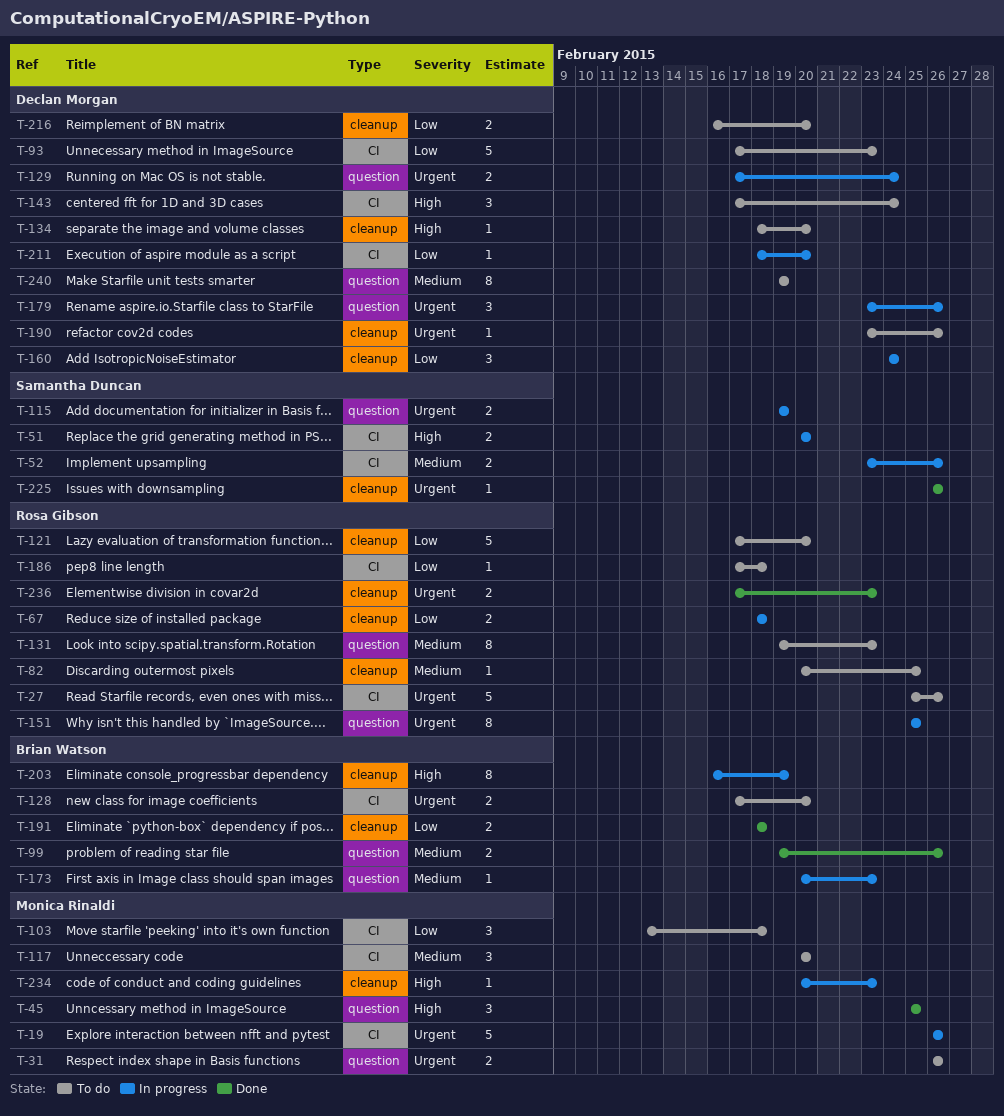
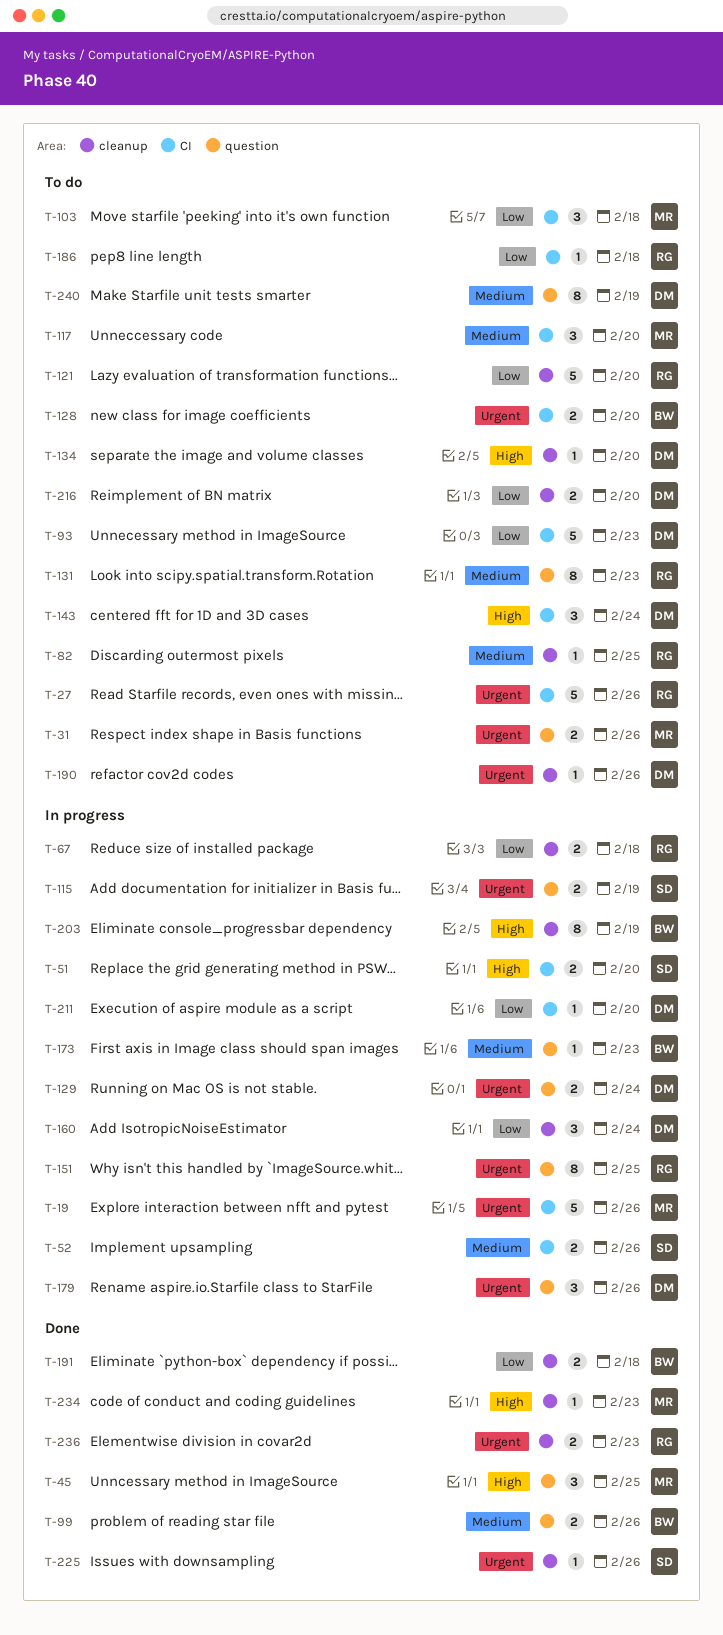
T-234, status: In progress -> Done

